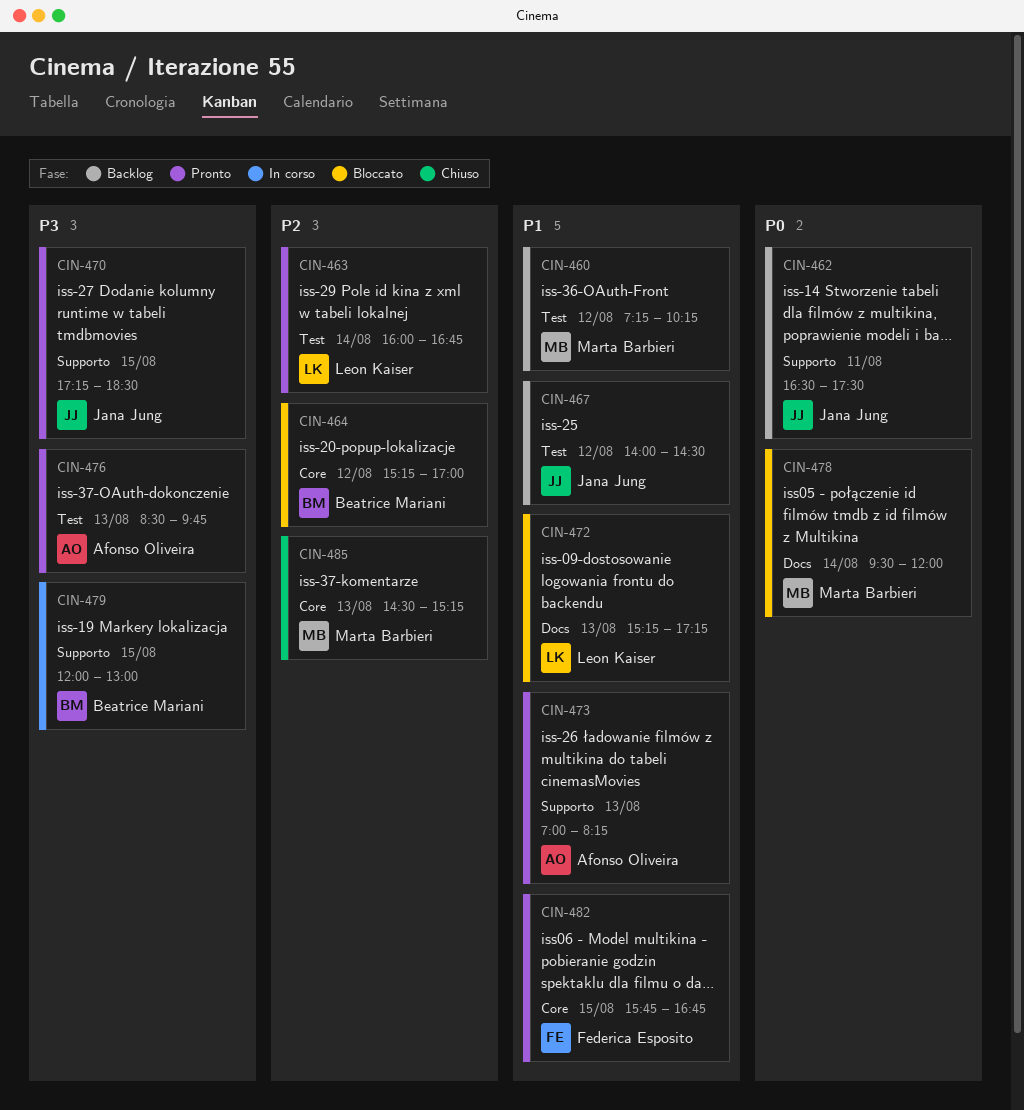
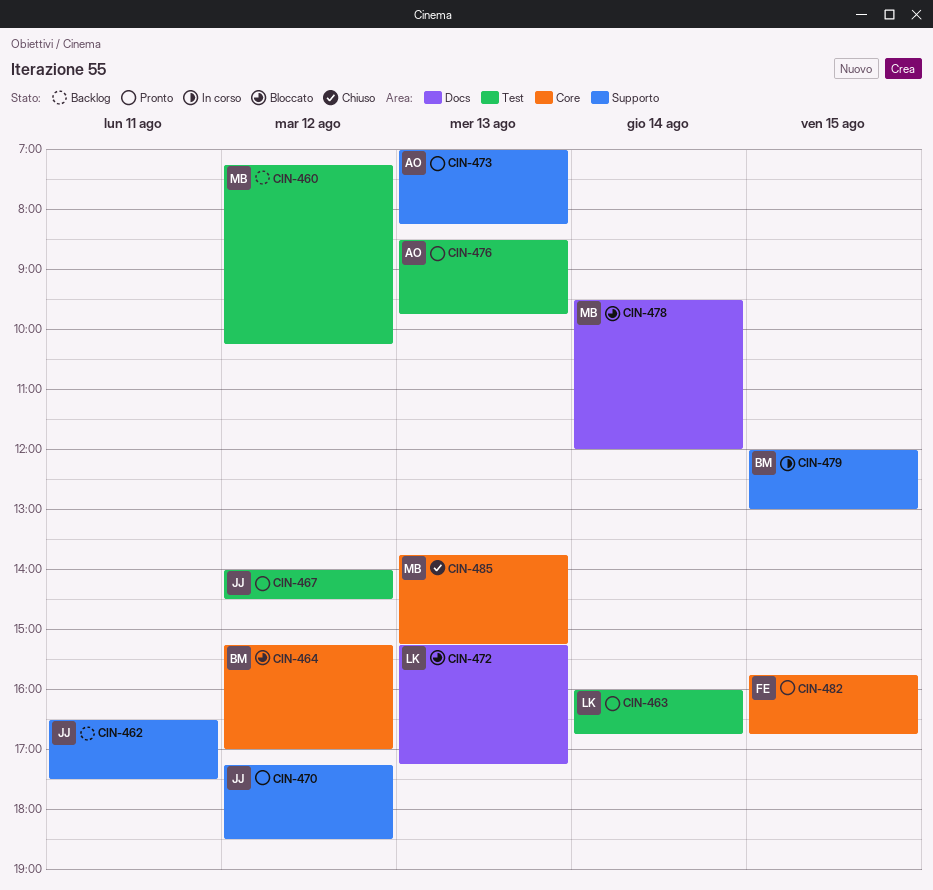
CIN-467, status: Backlog -> Pronto
CIN-470, day: Aug 15 -> Aug 12
CIN-485, begins: 14:30 -> 13:45

